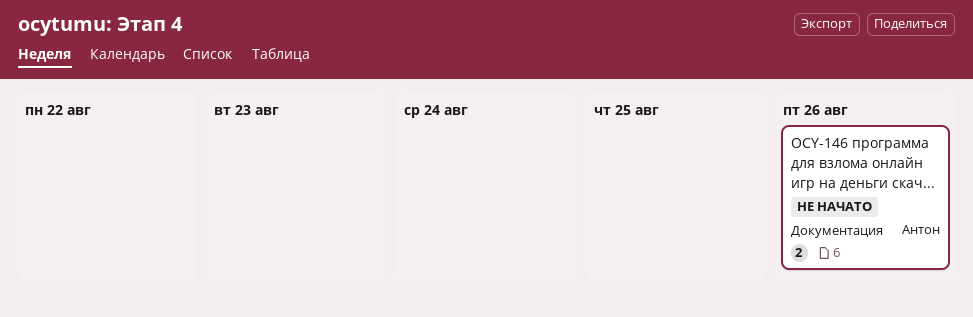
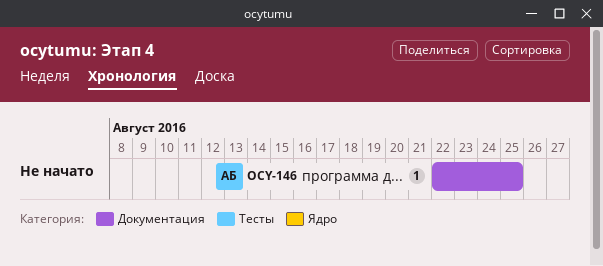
OCY-146, estimate: 2 -> 1
OCY-146, due: Aug 26 -> Aug 25

